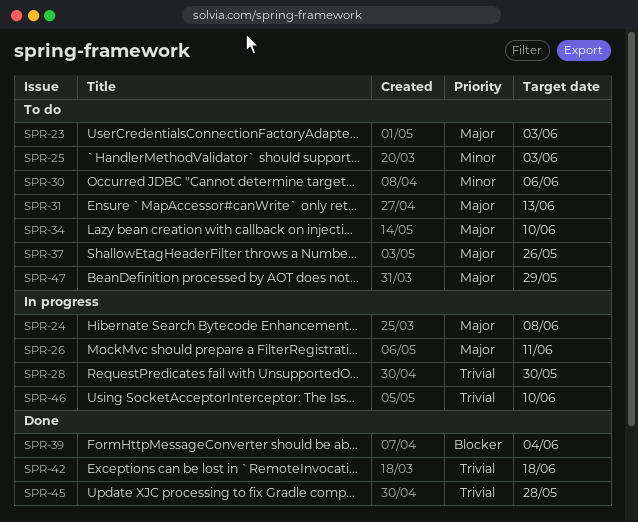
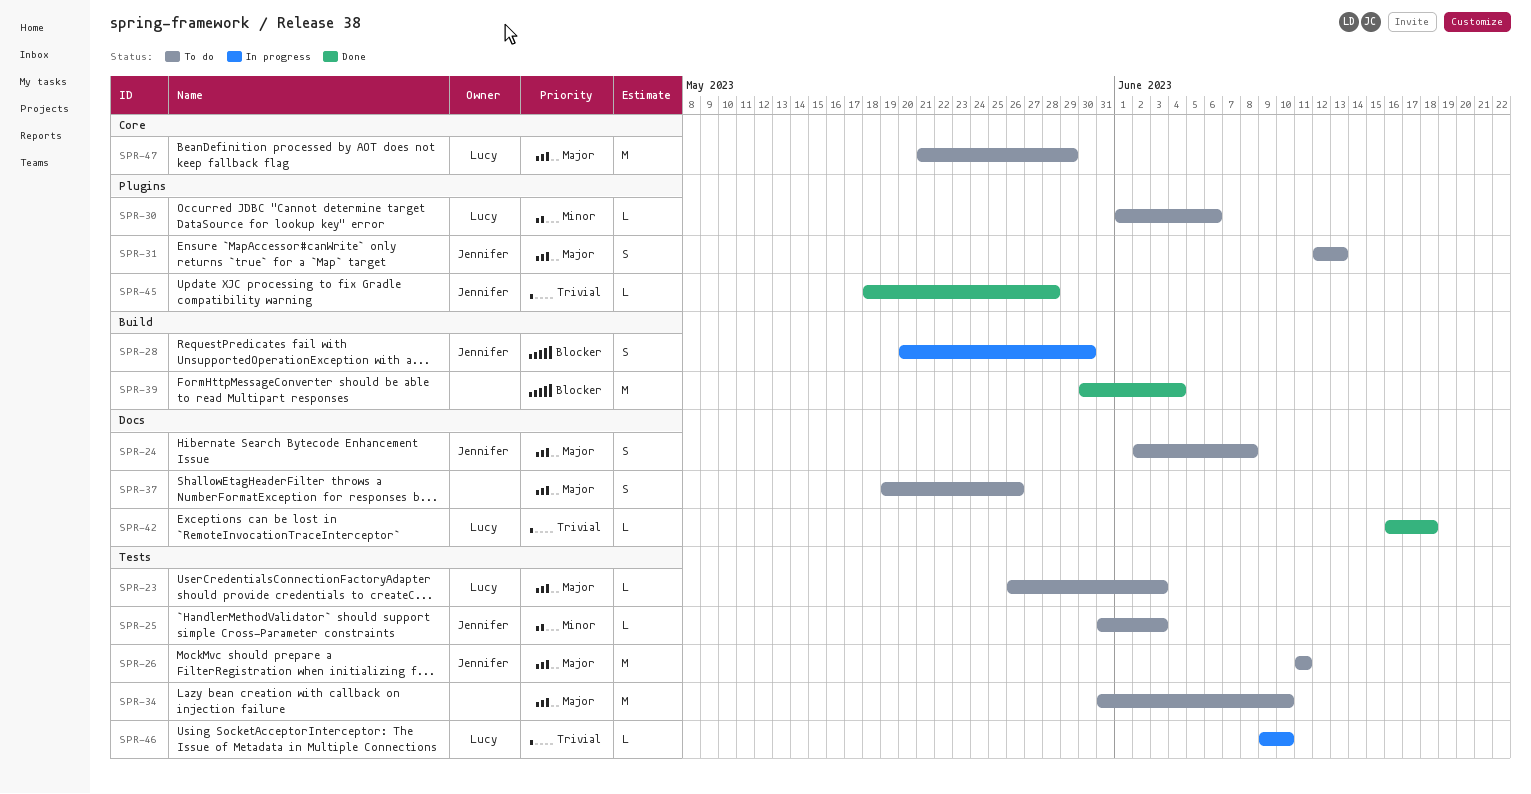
SPR-24, status: In progress -> To do
SPR-26, status: In progress -> To do
SPR-28, priority: Trivial -> Blocker

